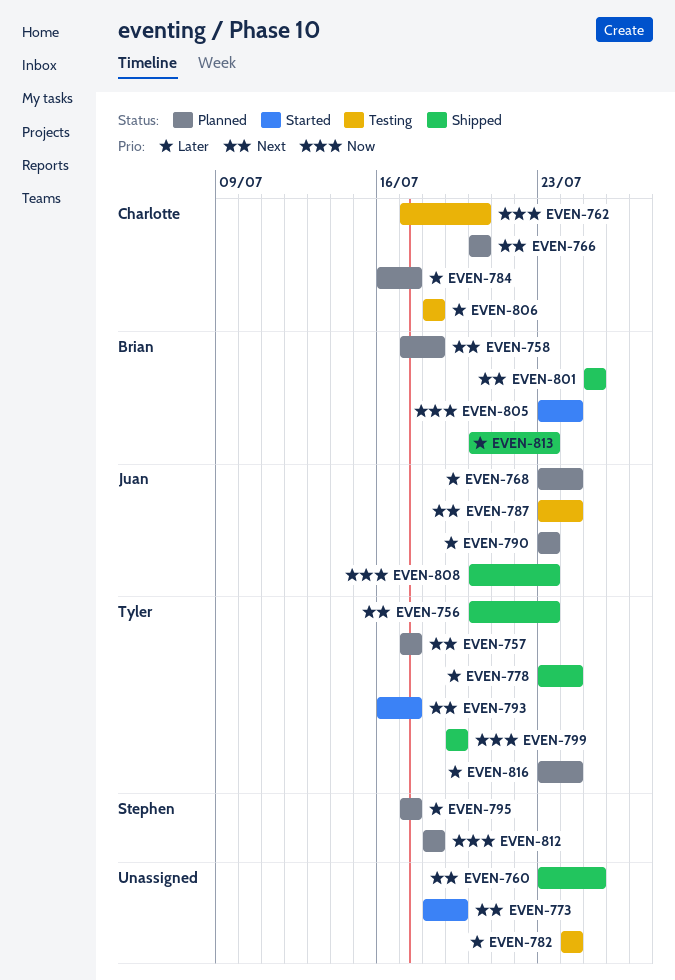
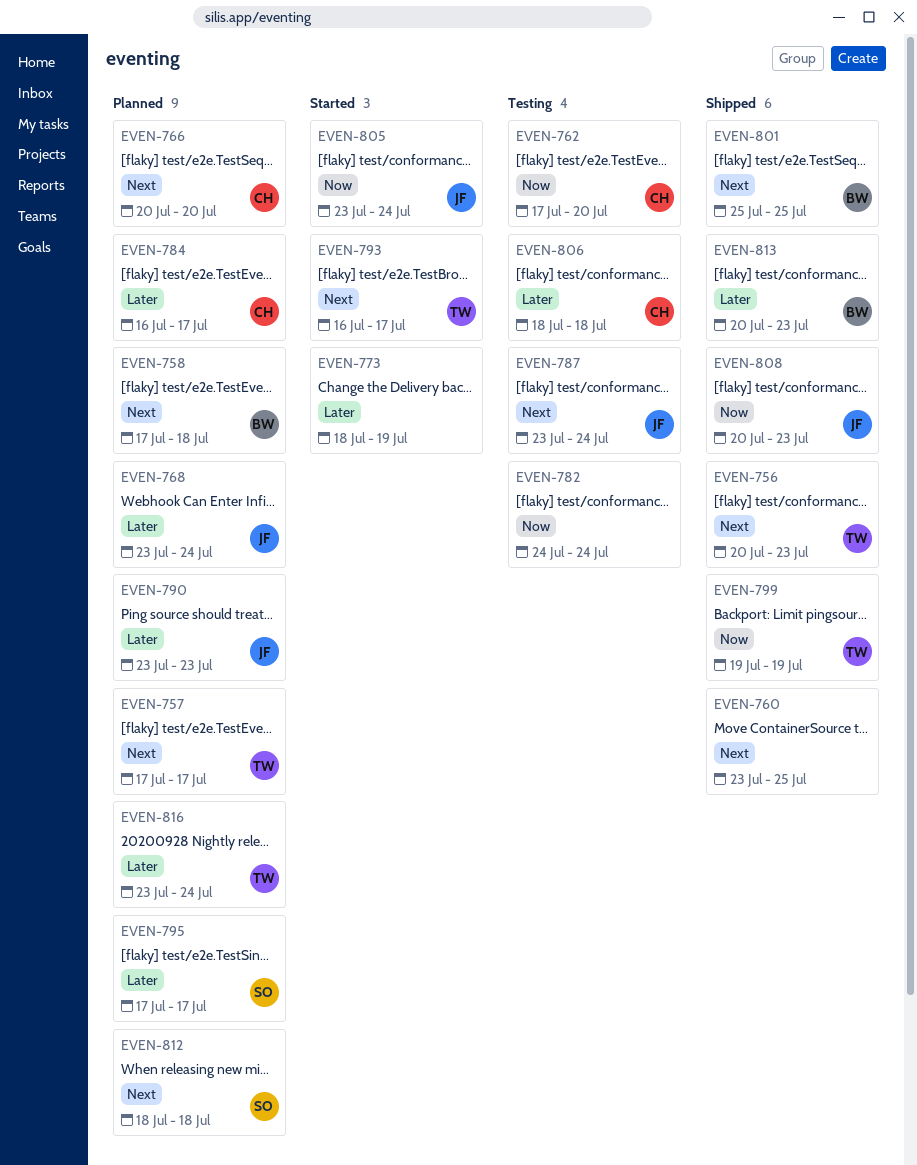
EVEN-773, priority: Next -> Later
EVEN-778: present -> none
EVEN-782, priority: Later -> Now
EVEN-805, owner: Brian -> Juan
EVEN-812, priority: Now -> Next

